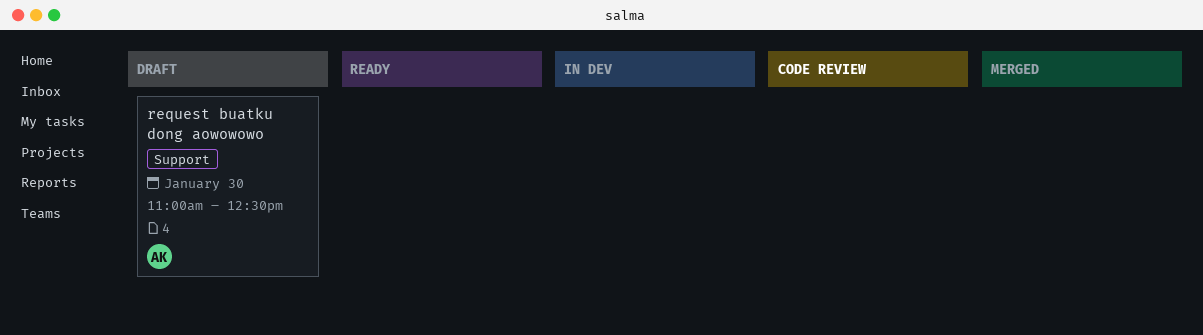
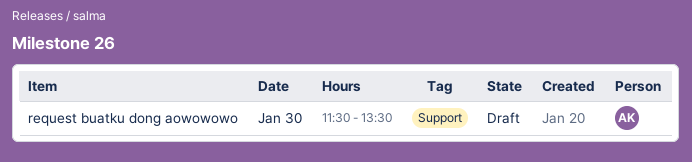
request buatku dong aowowowo, begins: 11:00 -> 11:30
request buatku dong aowowowo, ends: 12:30 -> 13:30

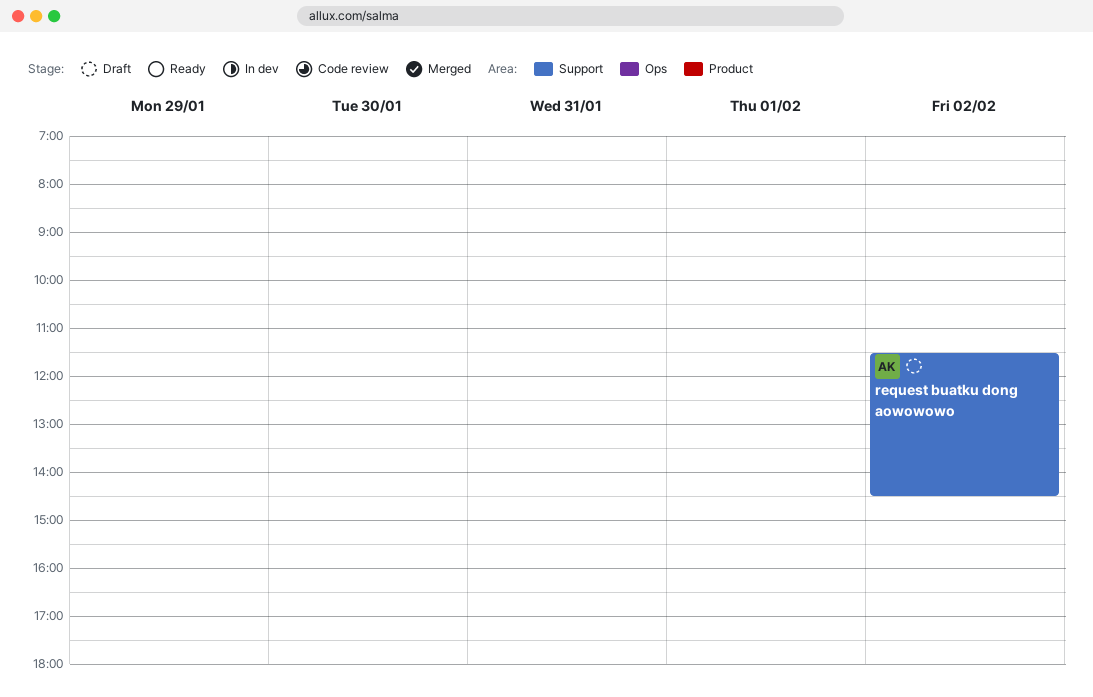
request buatku dong aowowowo, day: Jan 30 -> Feb 2
request buatku dong aowowowo, ends: 13:30 -> 14:30

